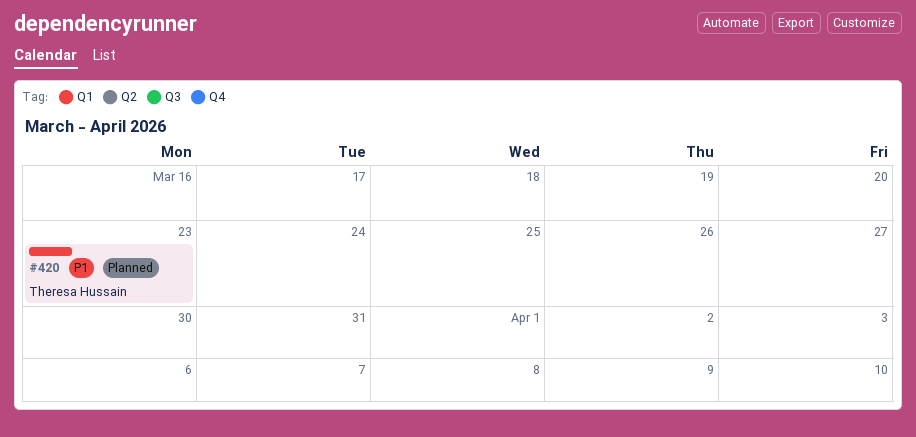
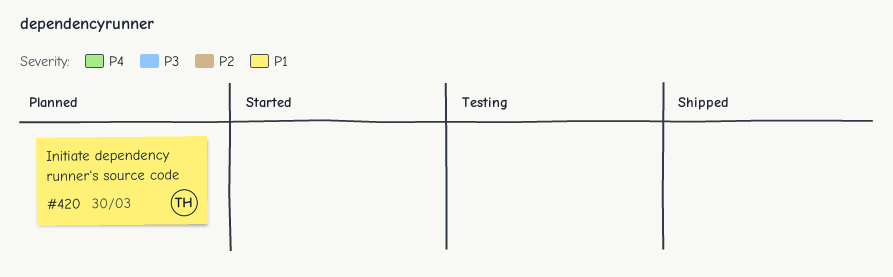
#420, due: Mar 23 -> Mar 30

